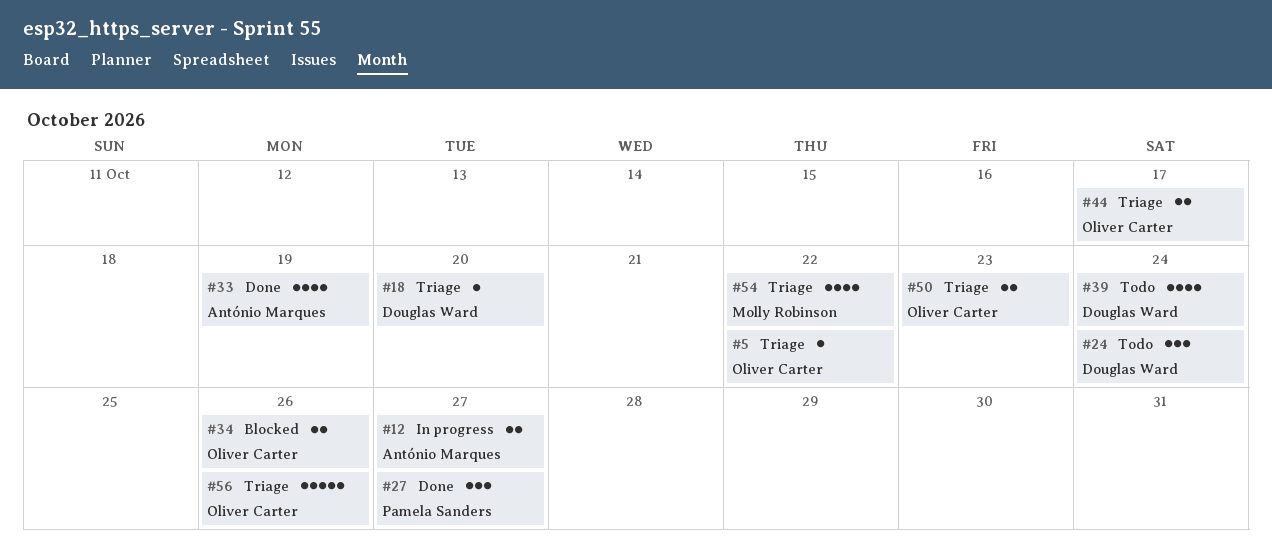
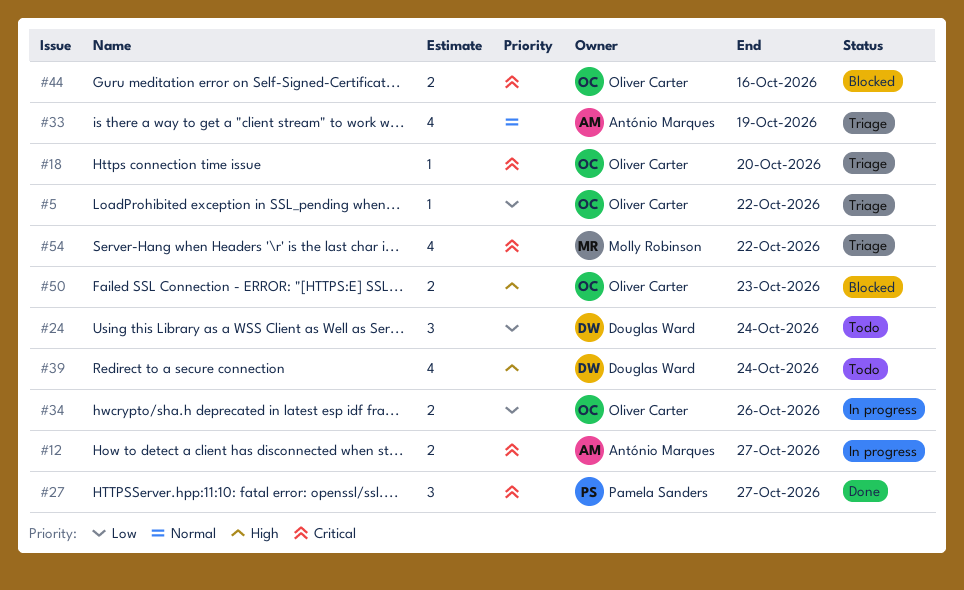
#18, owner: Douglas Ward -> Oliver Carter
#33, status: Done -> Triage
#34, status: Blocked -> In progress
#44, status: Triage -> Blocked
#44, due: Oct 17 -> Oct 16
#50, status: Triage -> Blocked
#56: present -> none

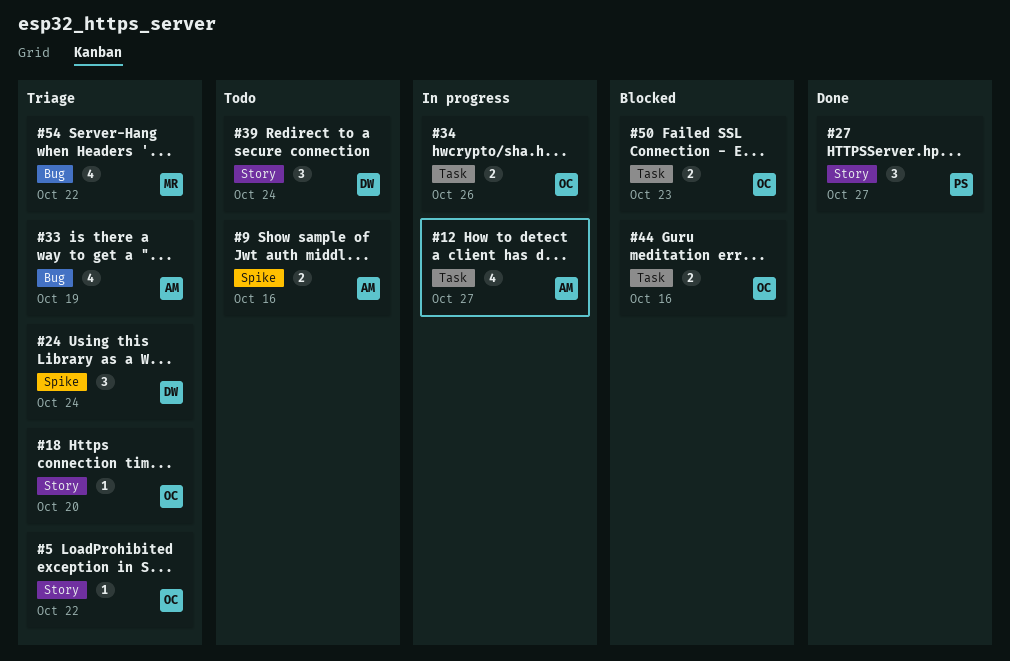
#9: none -> present
#12, estimate: 2 -> 4
#24, status: Todo -> Triage
#39, estimate: 4 -> 3

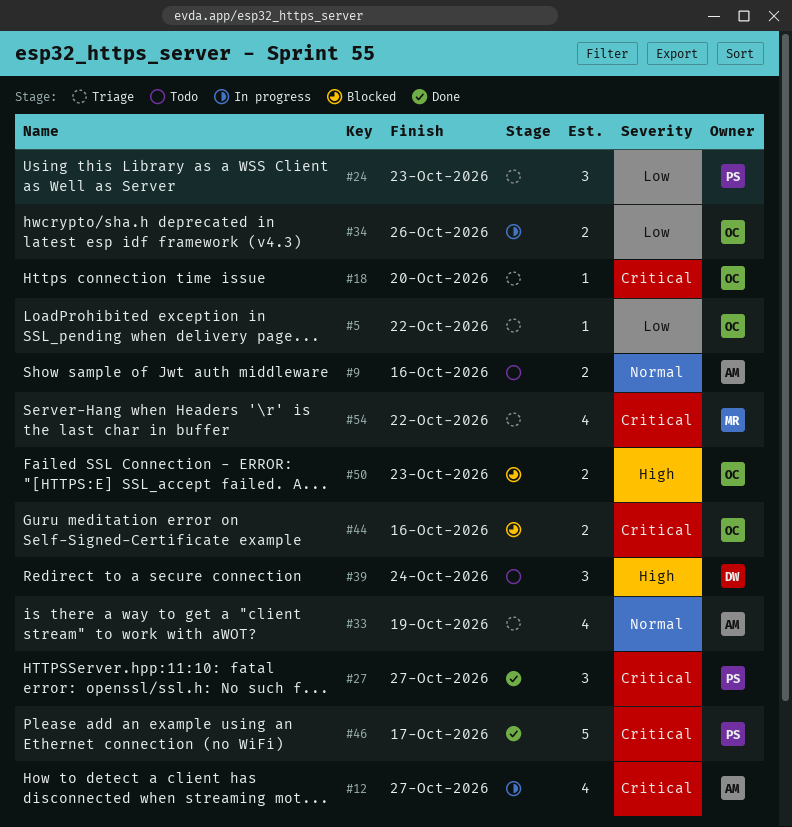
#24, owner: DW -> PS
#24, due: Oct 24 -> Oct 23
#46: none -> present

